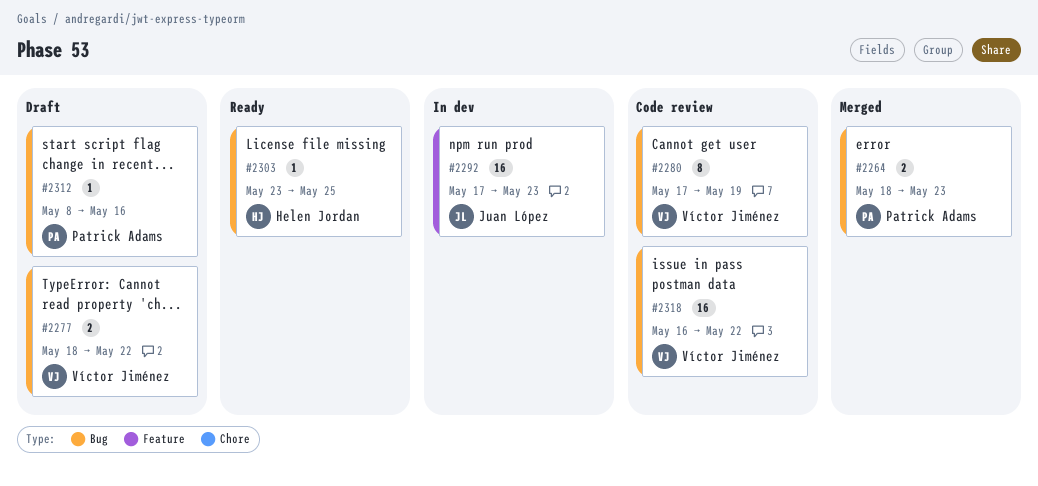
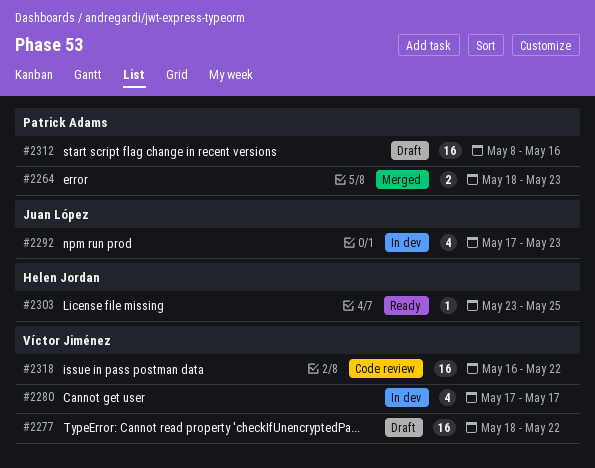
#2277, estimate: 2 -> 16
#2280, status: Code review -> In dev
#2280, estimate: 8 -> 4
#2280, due: May 19 -> May 17
#2292, estimate: 16 -> 4
#2312, estimate: 1 -> 16

